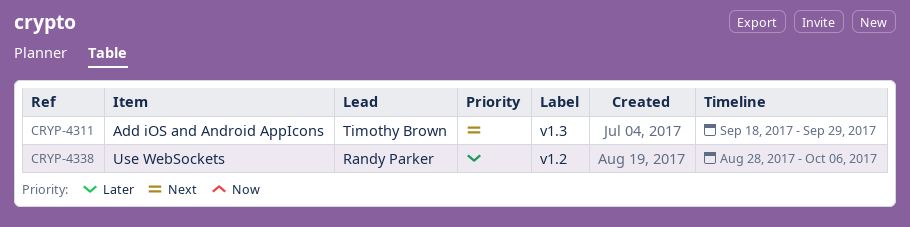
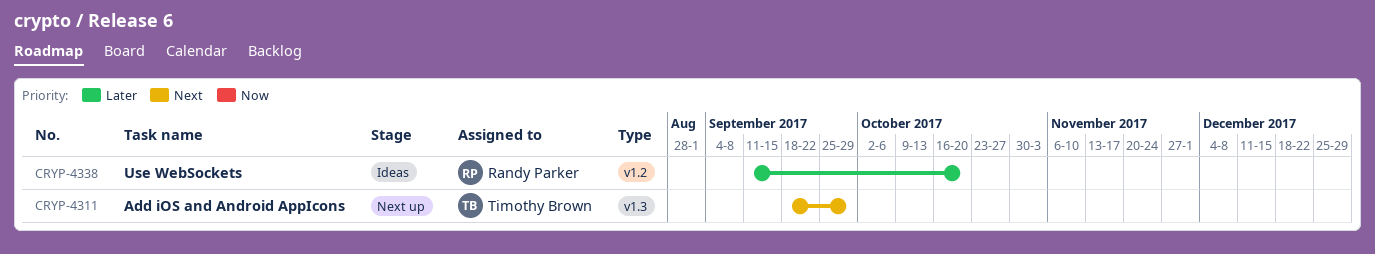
CRYP-4338, start: Aug 28 -> Sep 11
CRYP-4338, due: Oct 6 -> Oct 20

